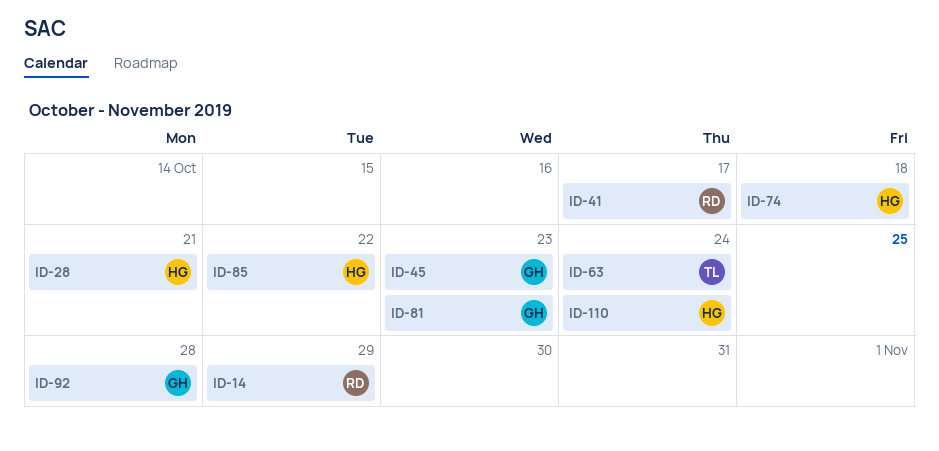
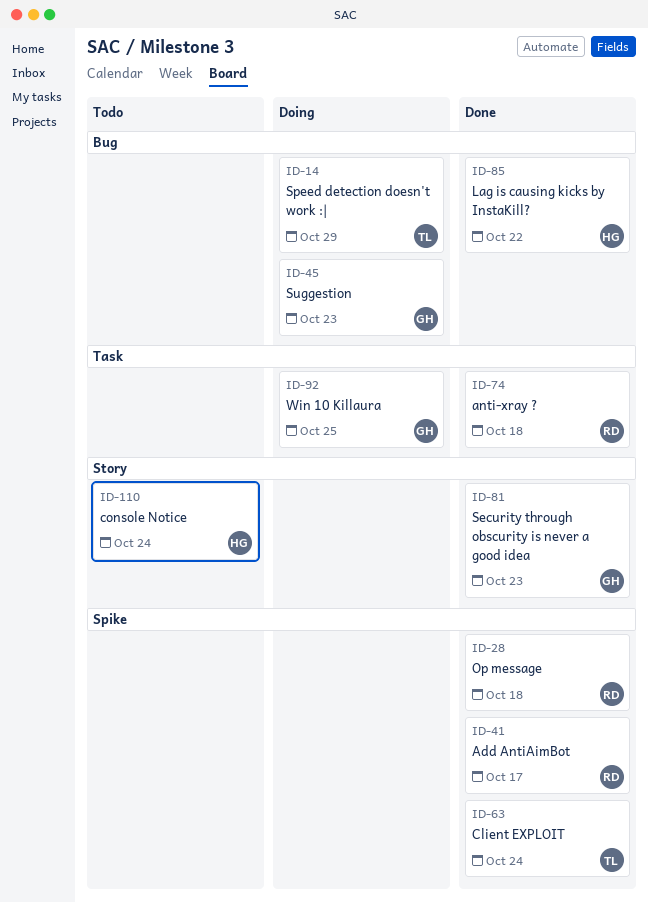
ID-14, owner: RD -> TL
ID-28, owner: HG -> RD
ID-28, due: Oct 21 -> Oct 18
ID-74, owner: HG -> RD
ID-92, due: Oct 28 -> Oct 25

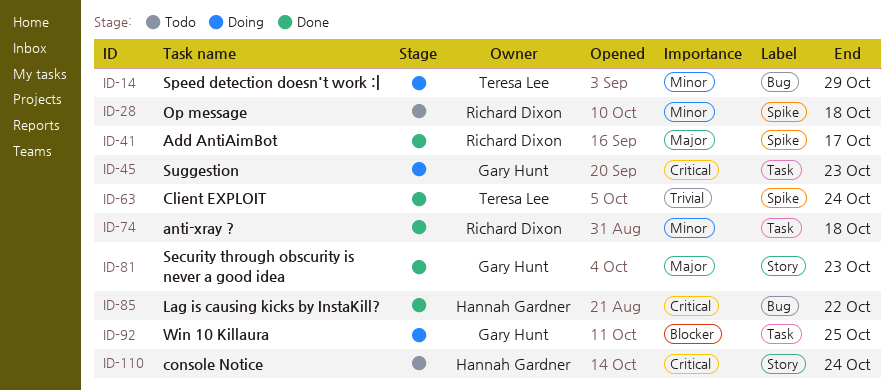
ID-28, status: Done -> Todo
ID-45, label: Bug -> Task

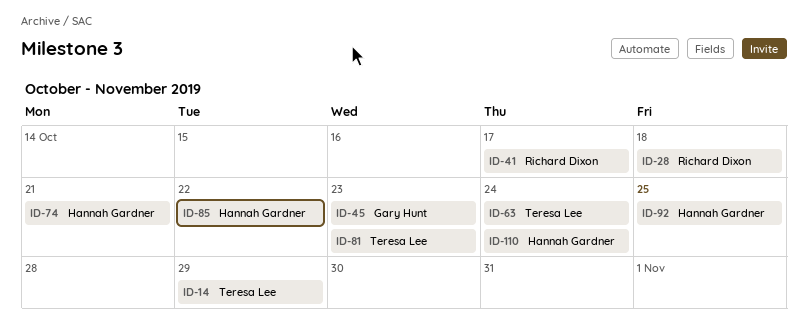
ID-74, owner: Richard Dixon -> Hannah Gardner
ID-74, due: Oct 18 -> Oct 21
ID-81, owner: Gary Hunt -> Teresa Lee
ID-92, owner: Gary Hunt -> Hannah Gardner

